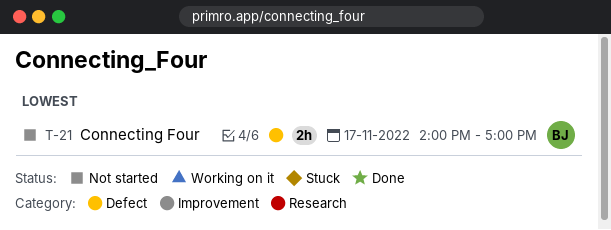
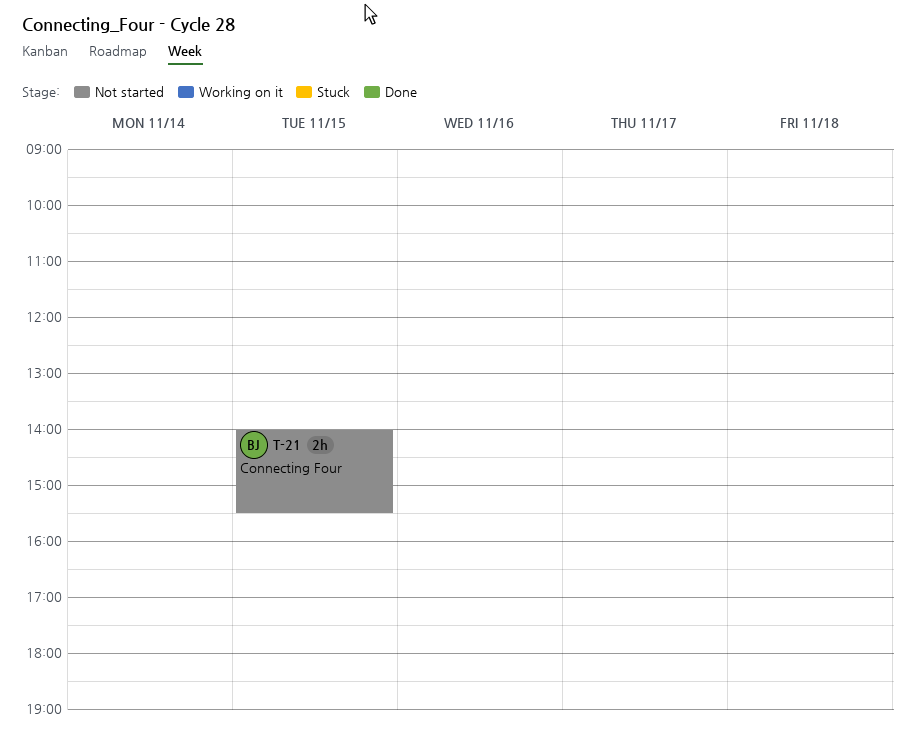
T-21, day: Nov 17 -> Nov 15
T-21, ends: 17:00 -> 15:30

